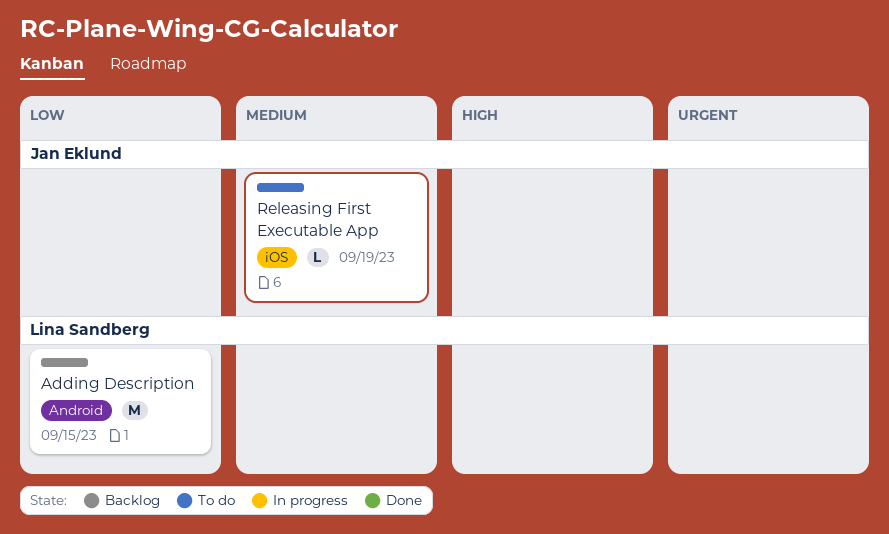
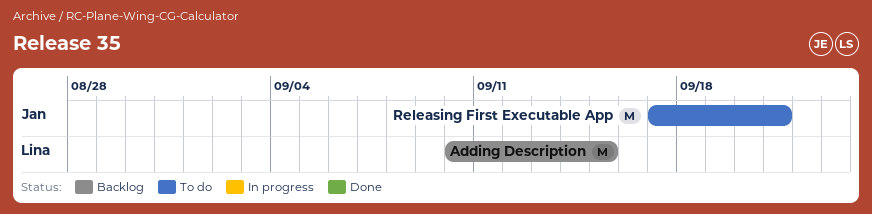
Releasing First Executable App, estimate: L -> M
Releasing First Executable App, due: Sep 19 -> Sep 21

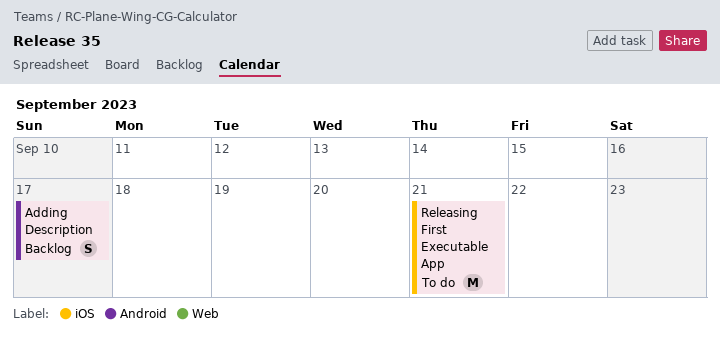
Adding Description, estimate: M -> S
Adding Description, due: Sep 15 -> Sep 17

